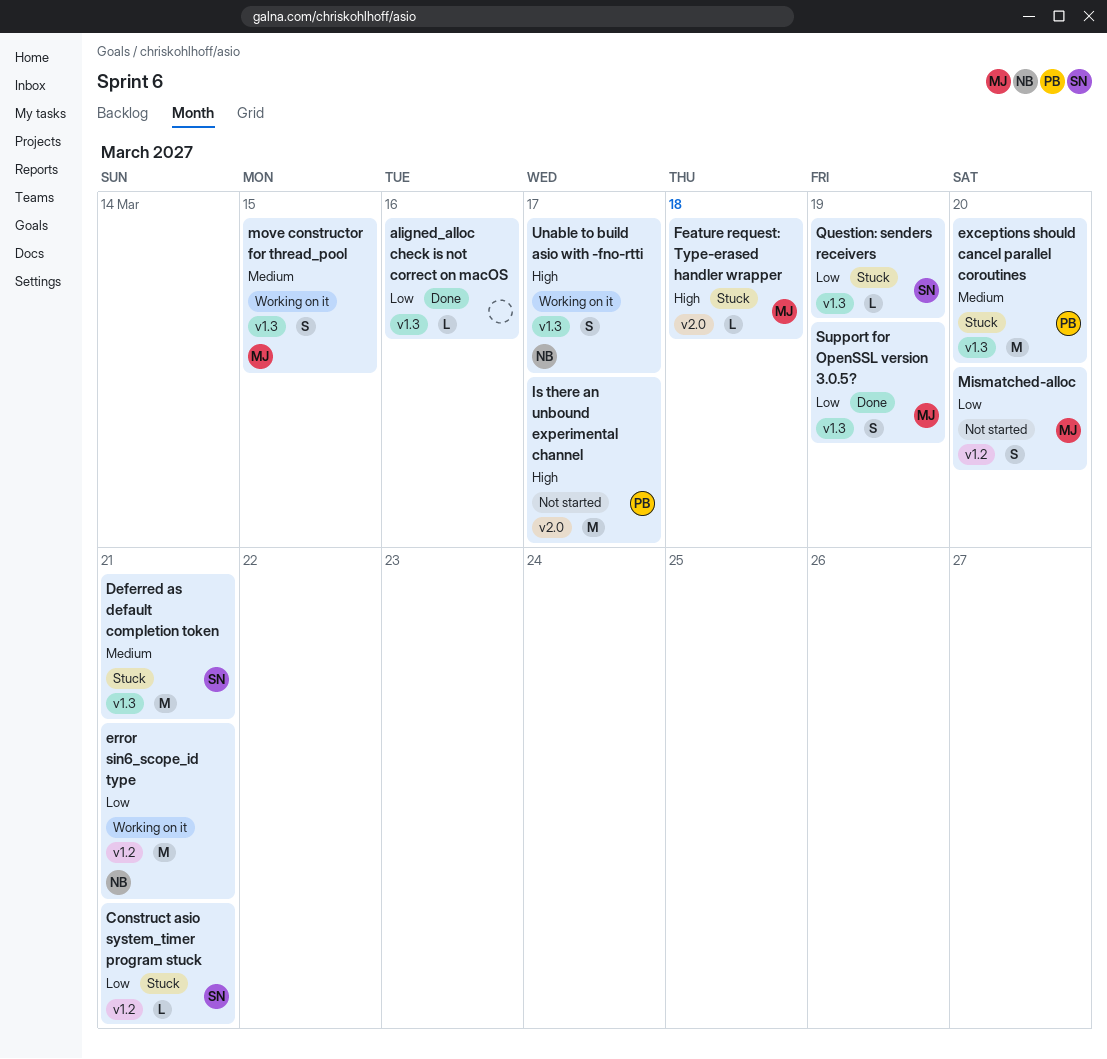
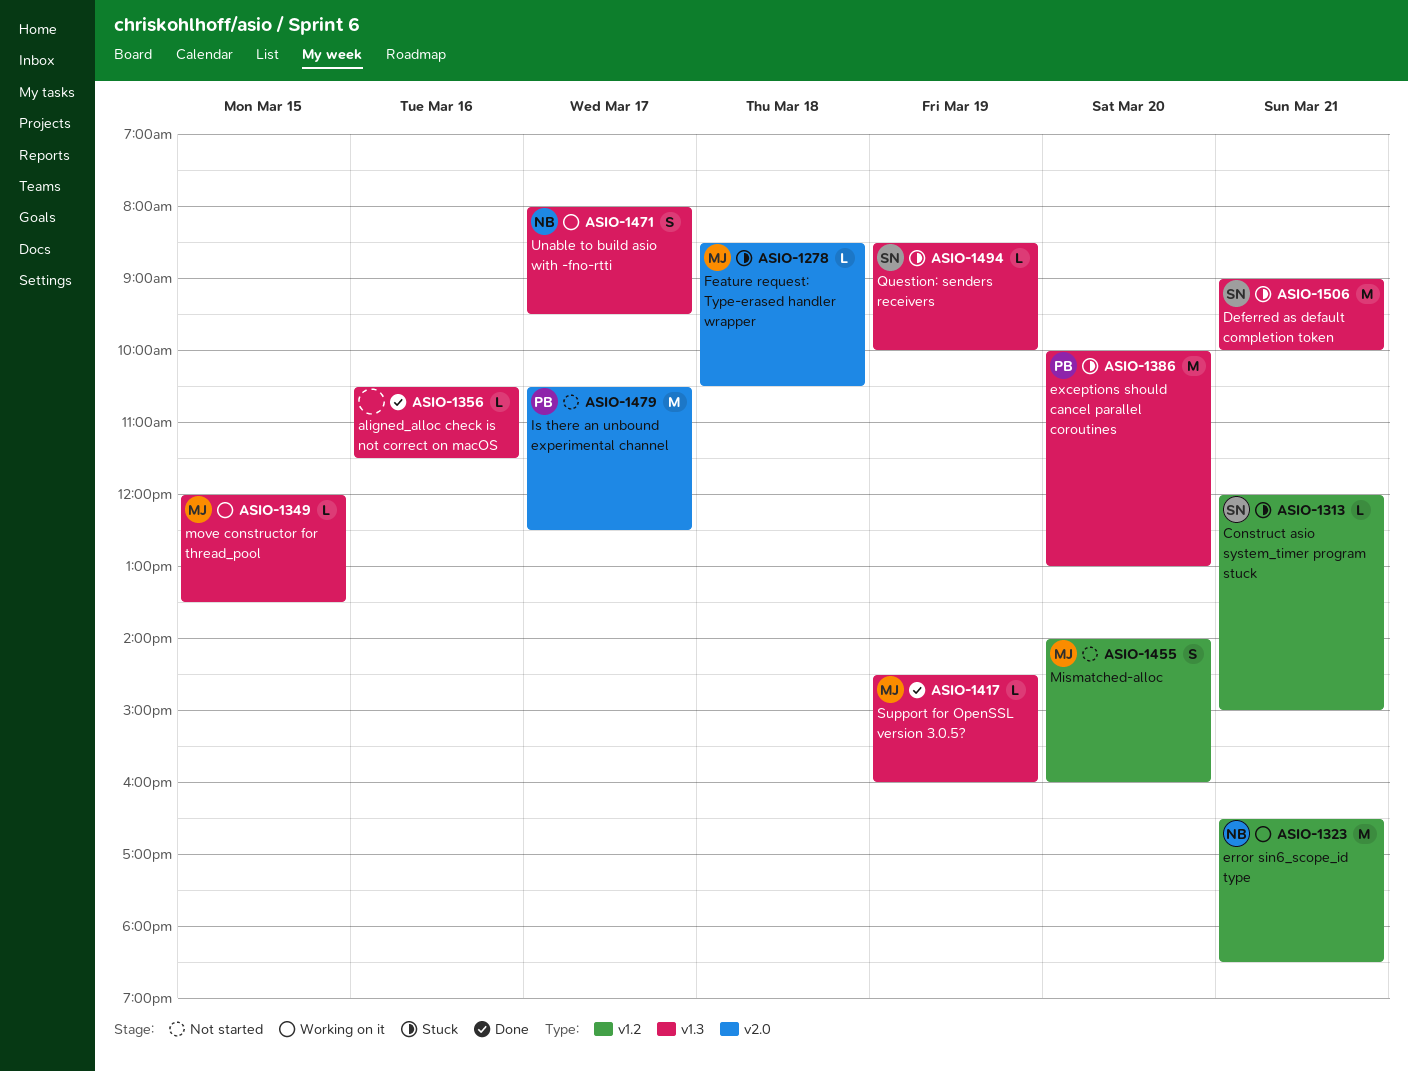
move constructor for thread_pool, estimate: S -> L
Support for OpenSSL version 3.0.5?, estimate: S -> L

